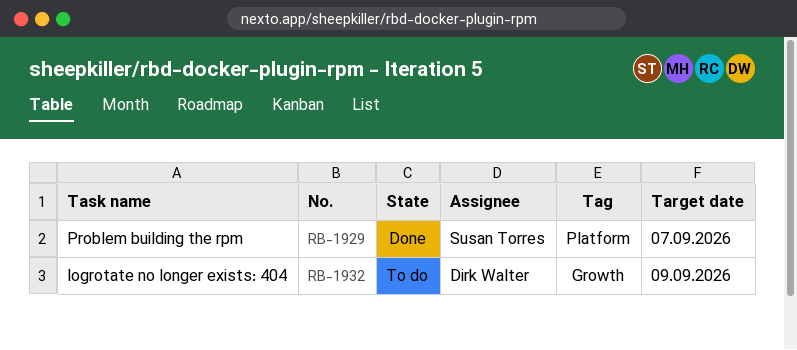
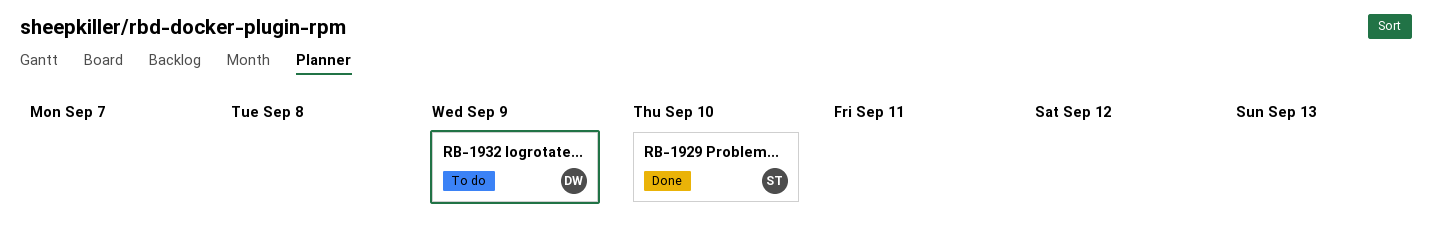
RB-1929, due: Sep 7 -> Sep 10

